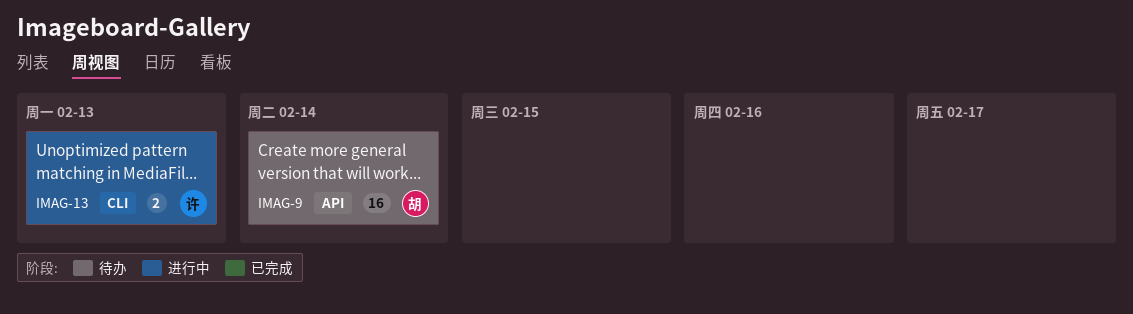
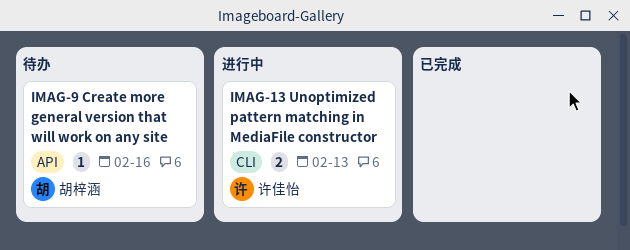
IMAG-9, estimate: 16 -> 1
IMAG-9, due: Feb 14 -> Feb 16

